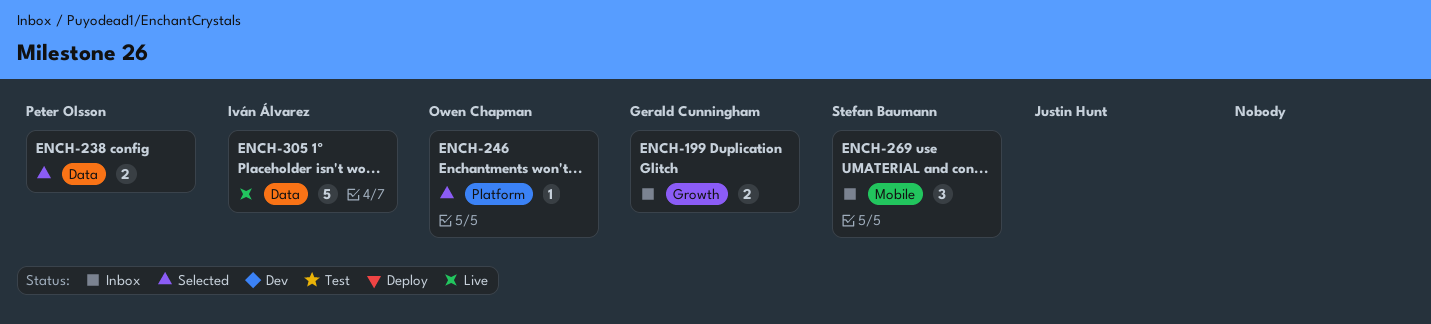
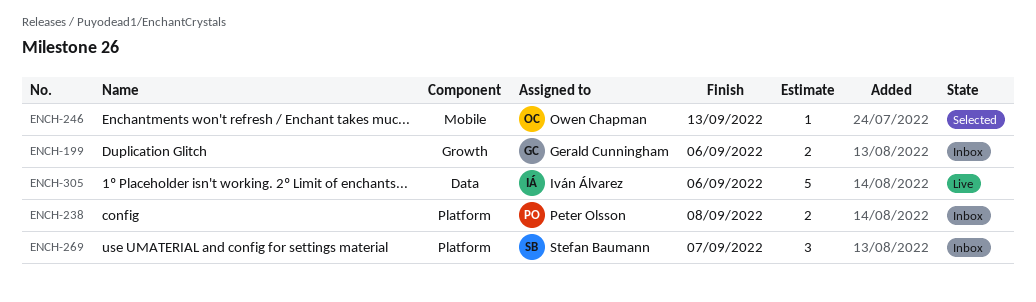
ENCH-238, status: Selected -> Inbox
ENCH-238, label: Data -> Platform
ENCH-246, label: Platform -> Mobile
ENCH-269, label: Mobile -> Platform

